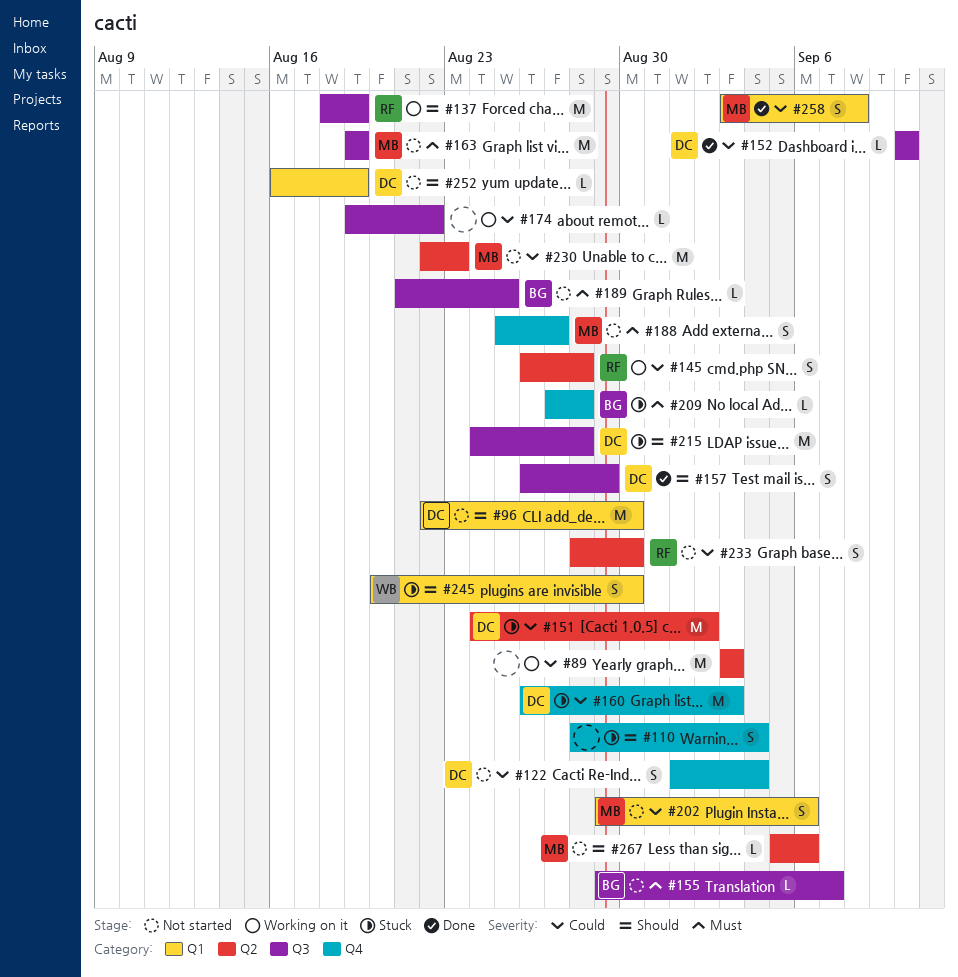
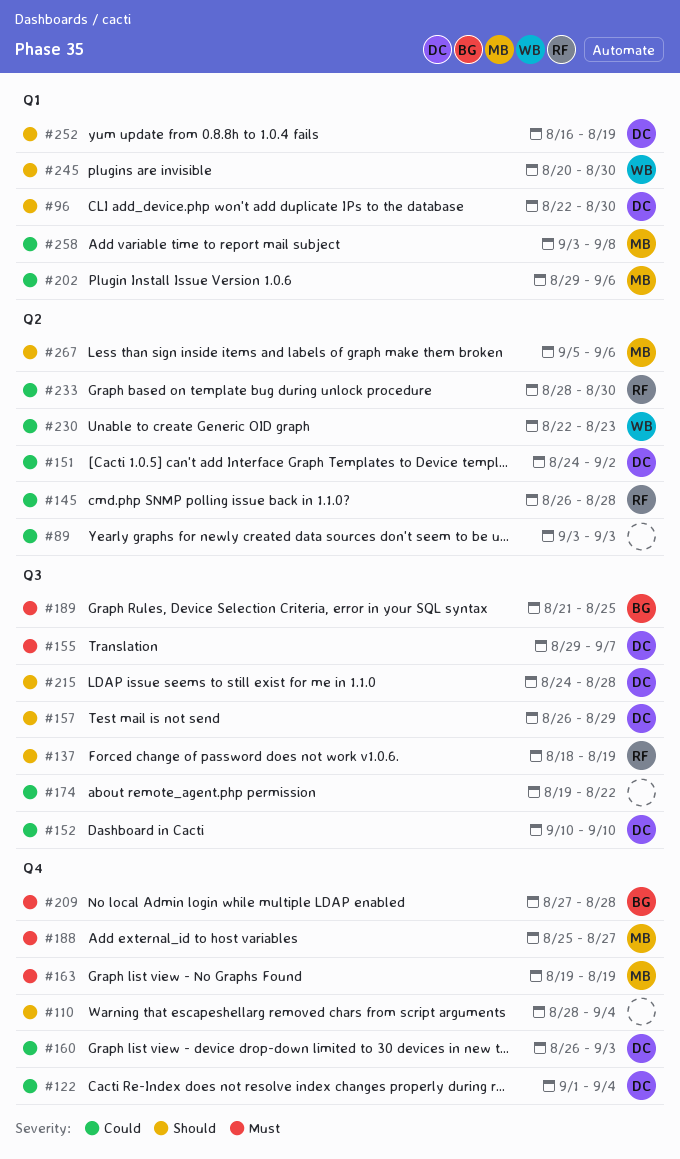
#155, owner: BG -> DC
#163, label: Q3 -> Q4
#230, owner: MB -> WB

